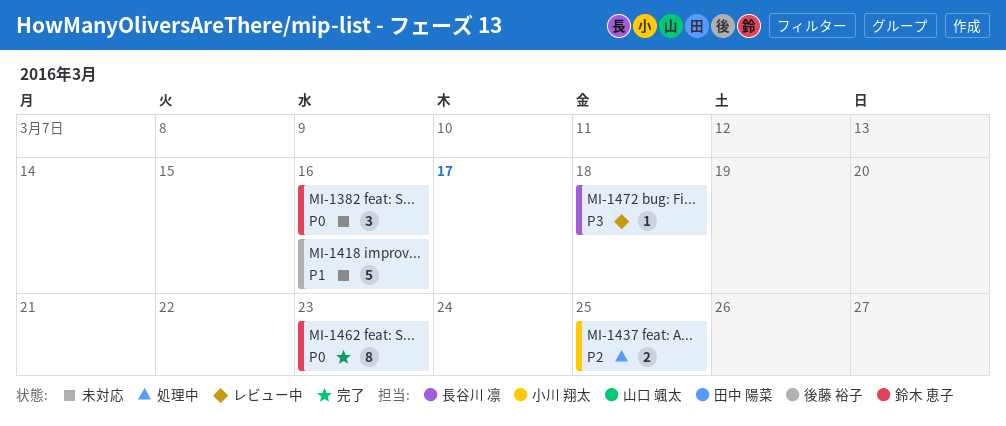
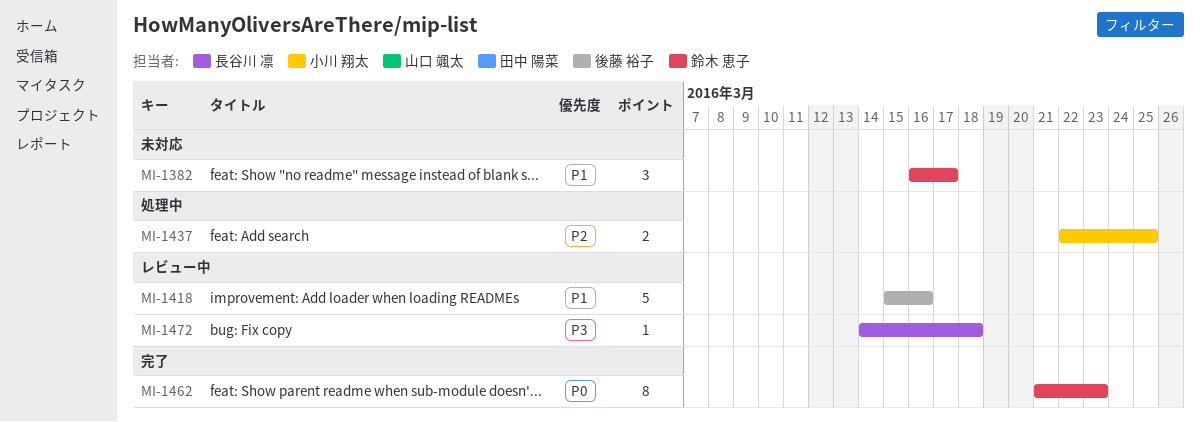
MI-1382, priority: P0 -> P1
MI-1382, due: Mar 16 -> Mar 17
MI-1418, status: 未対応 -> レビュー中

